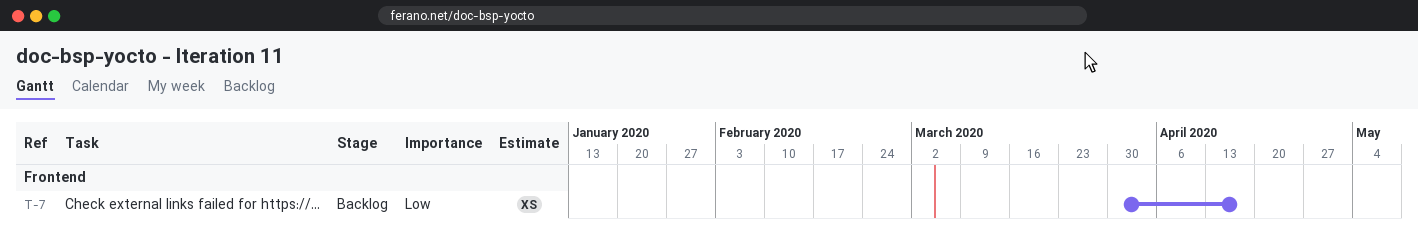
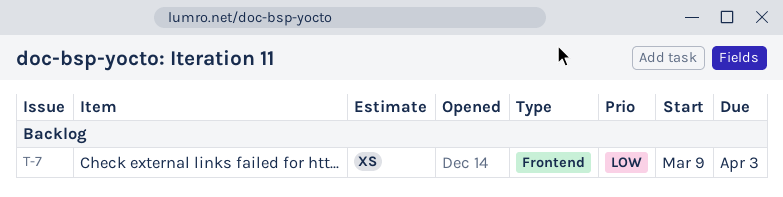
T-7, start: Mar 30 -> Mar 9
T-7, due: Apr 17 -> Apr 3

